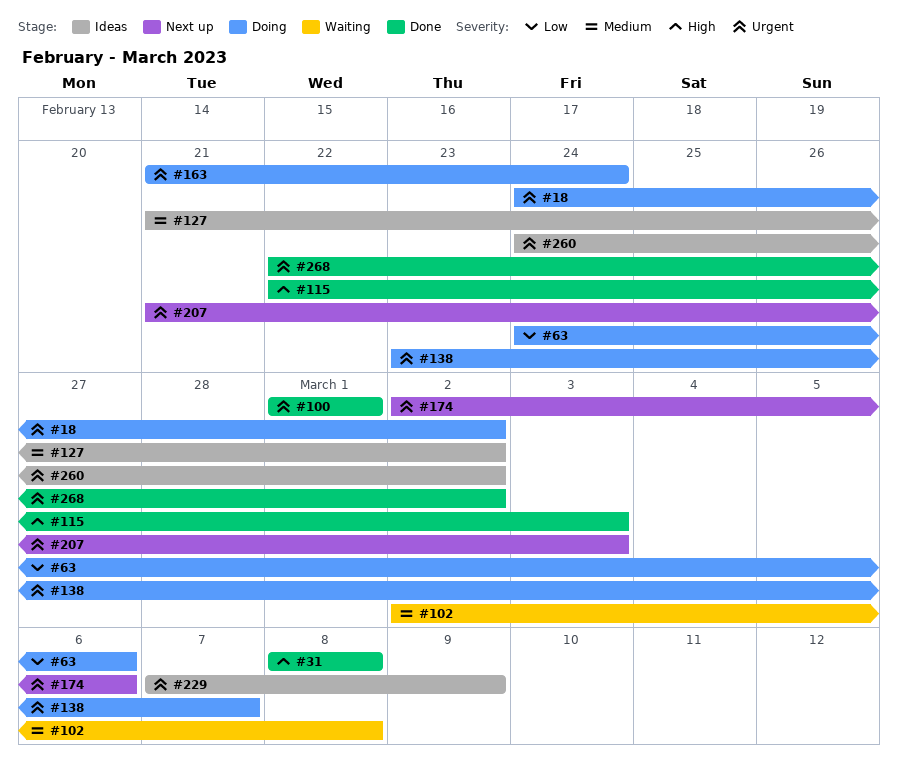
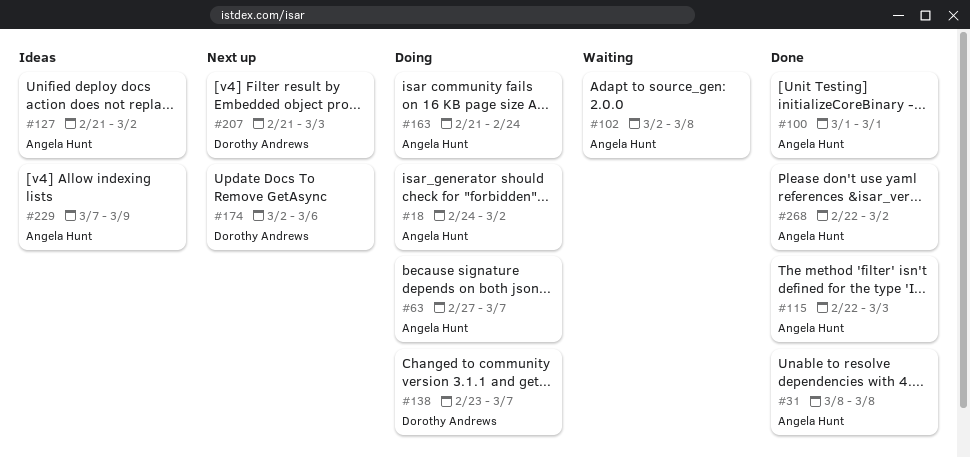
#63, start: Feb 24 -> Feb 27
#63, due: Mar 6 -> Mar 7
#260: present -> none

